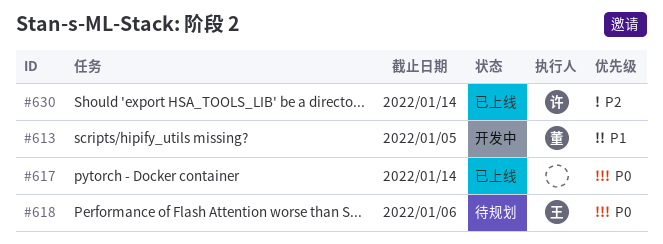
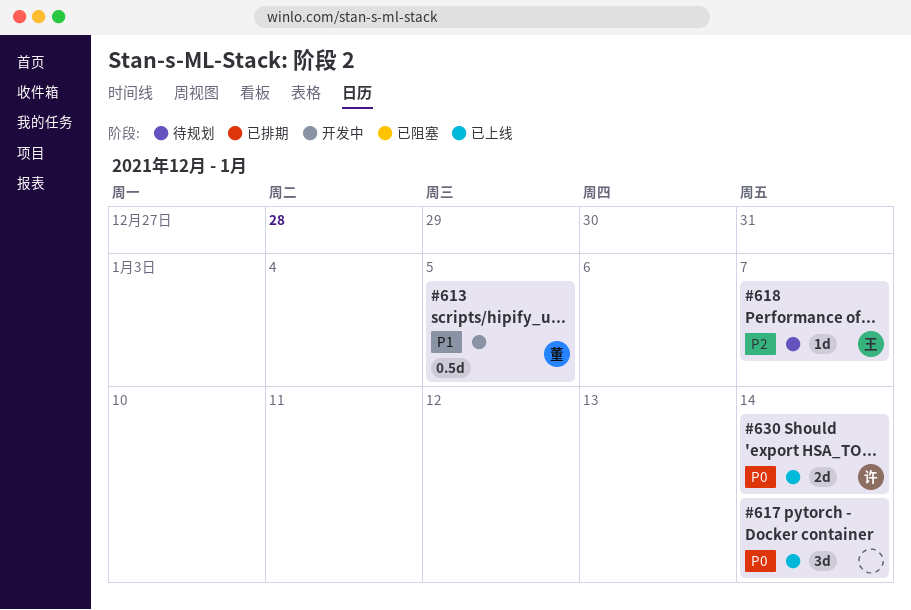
#618, priority: P0 -> P2
#618, due: Jan 6 -> Jan 7
#630, priority: P2 -> P0

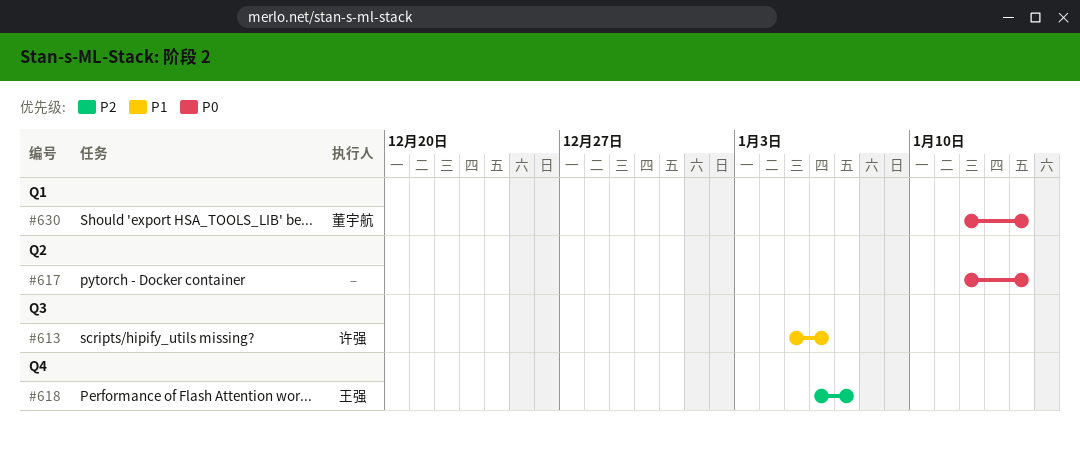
#613, owner: 董宇航 -> 许强
#613, due: Jan 5 -> Jan 6
#630, owner: 许强 -> 董宇航

